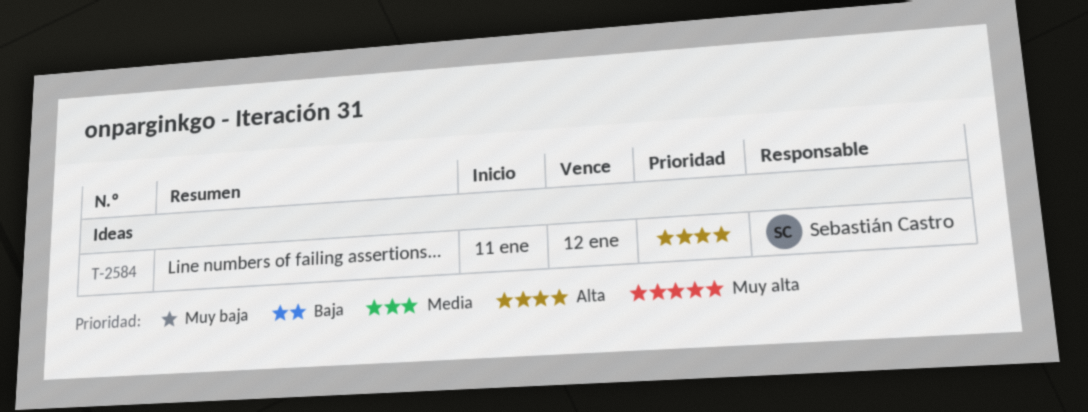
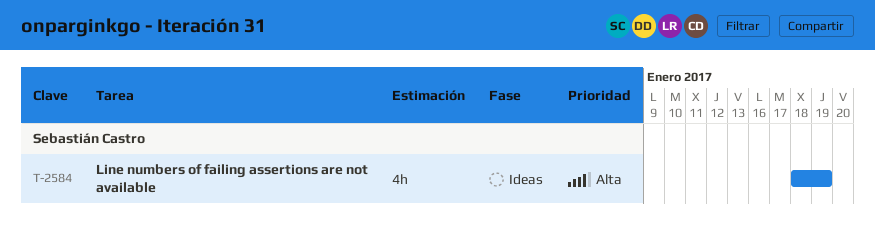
T-2584, start: Jan 11 -> Jan 18
T-2584, due: Jan 12 -> Jan 19

